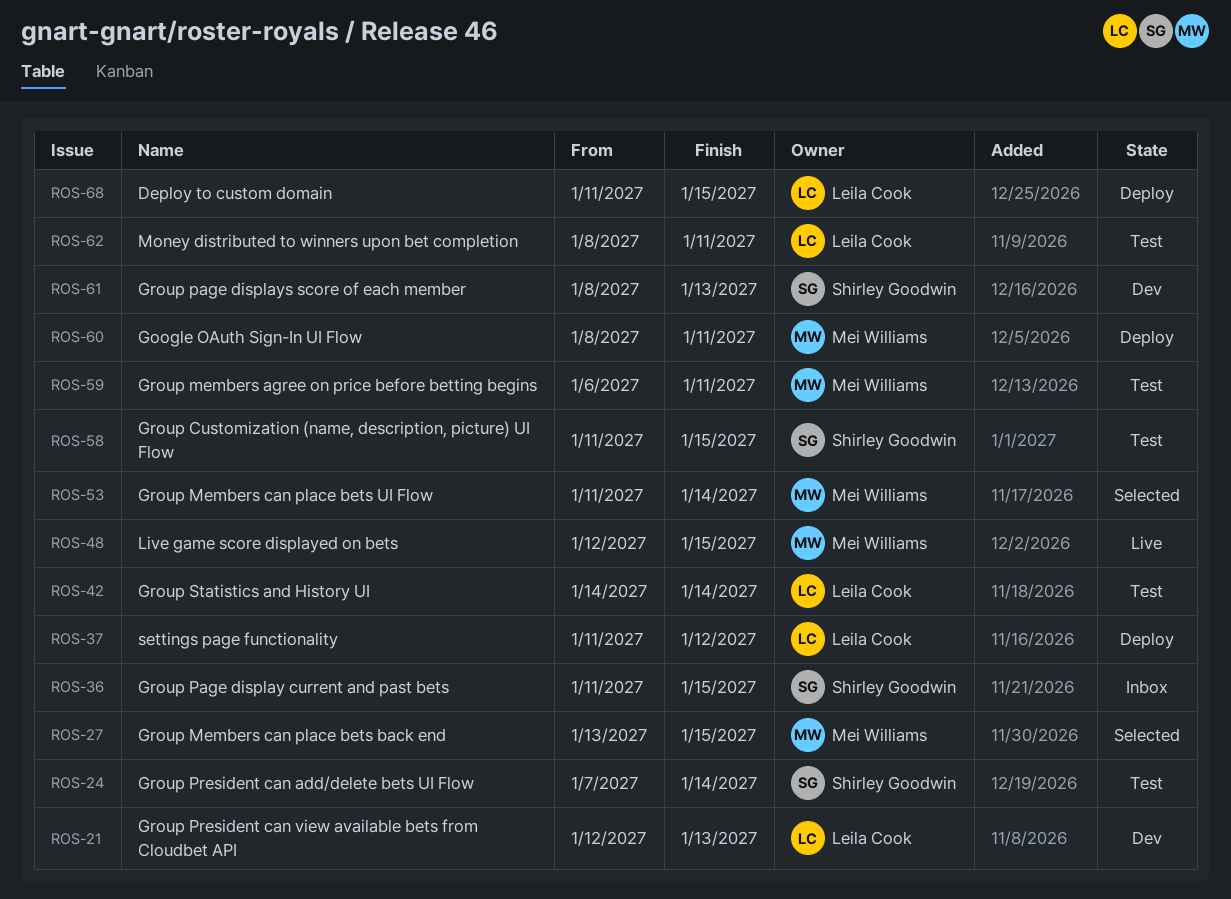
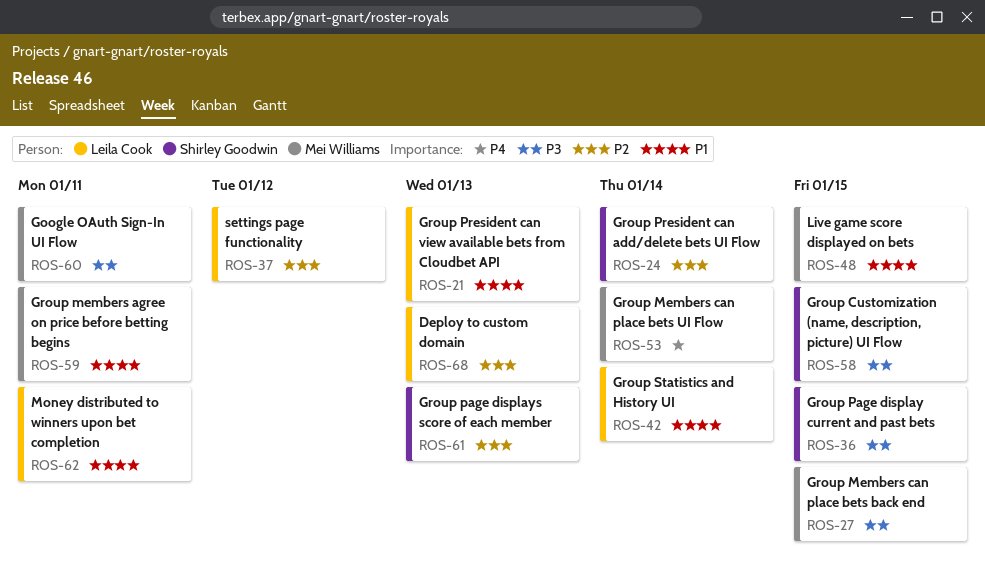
ROS-68, due: Jan 15 -> Jan 13

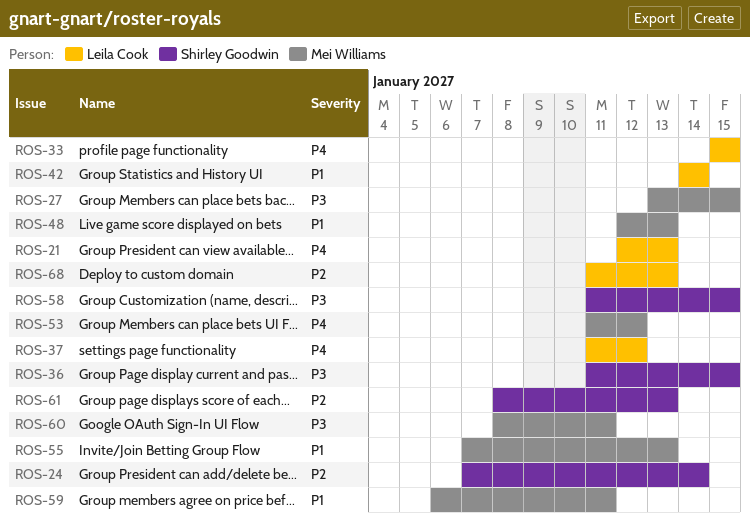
ROS-21, priority: P1 -> P4
ROS-33: none -> present
ROS-37, priority: P2 -> P4
ROS-48, due: Jan 15 -> Jan 13
ROS-53, due: Jan 14 -> Jan 12
ROS-55: none -> present
ROS-62: present -> none

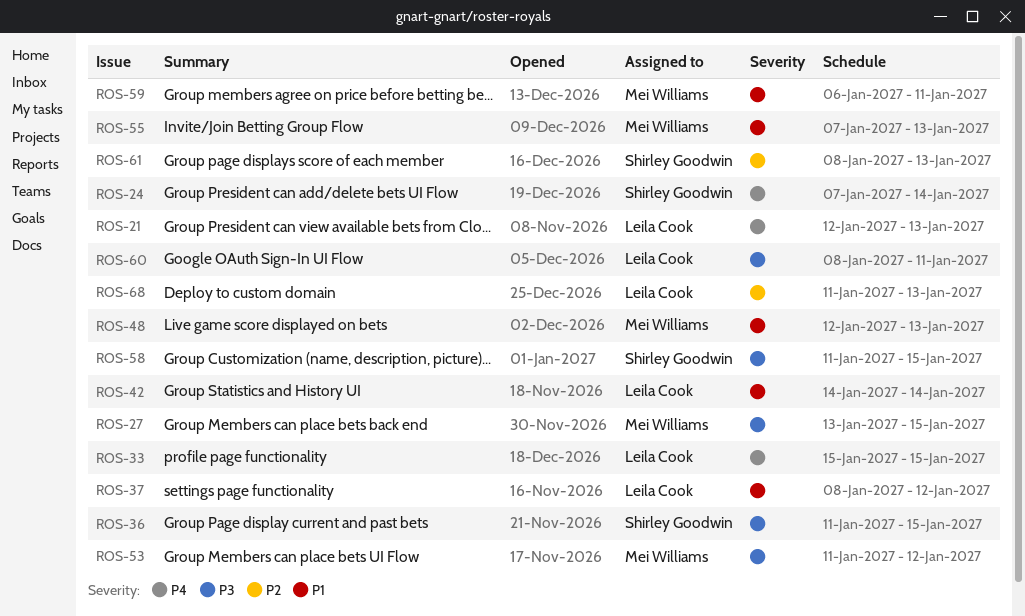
ROS-24, priority: P2 -> P4
ROS-37, priority: P4 -> P1
ROS-37, start: Jan 11 -> Jan 8
ROS-53, priority: P4 -> P3
ROS-60, owner: Mei Williams -> Leila Cook

